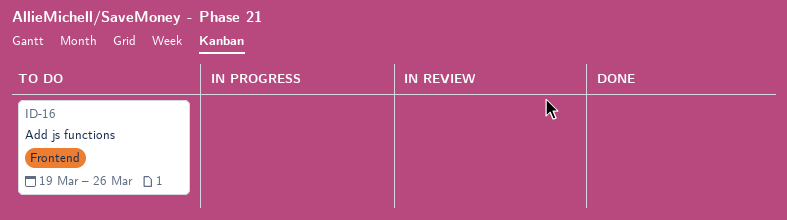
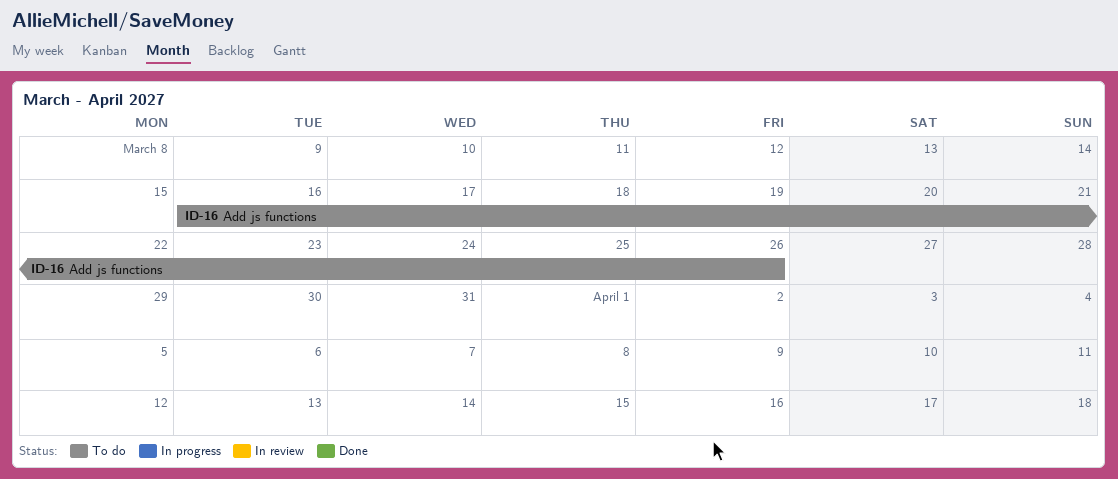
ID-16, start: Mar 19 -> Mar 16

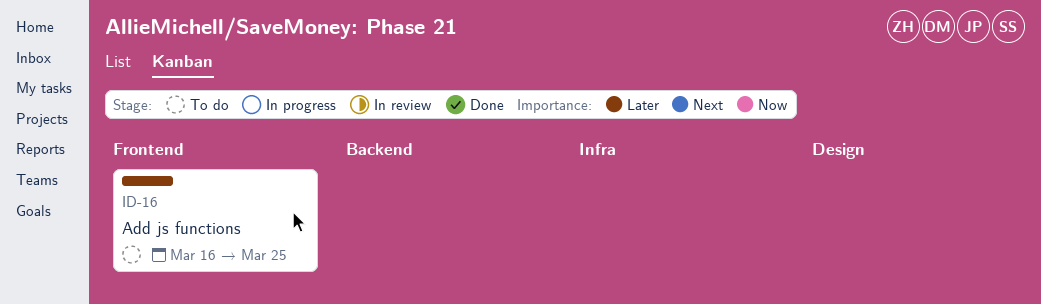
ID-16, due: Mar 26 -> Mar 25

